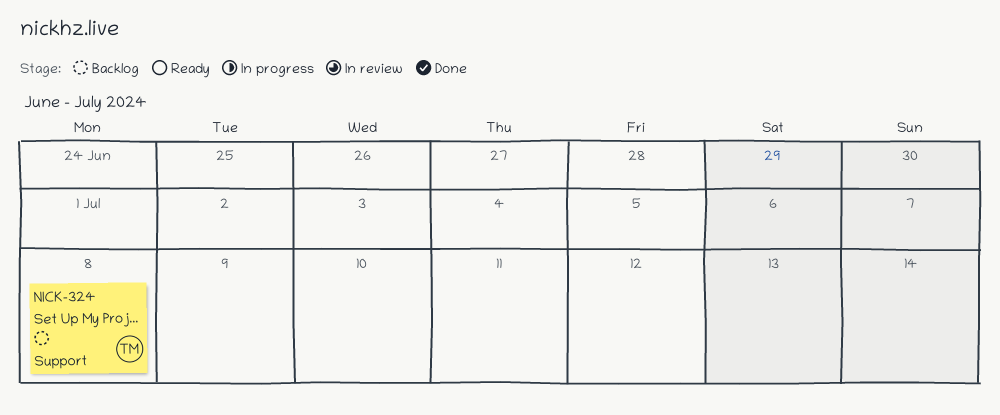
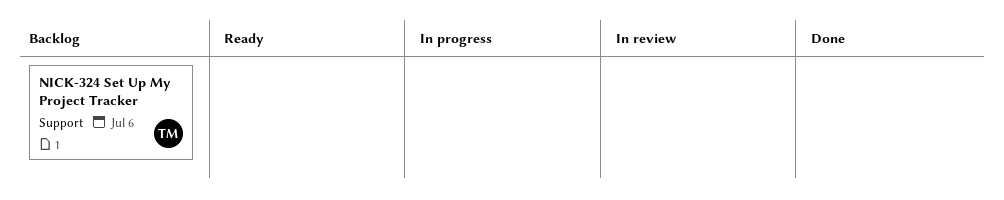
NICK-324, due: Jul 8 -> Jul 6

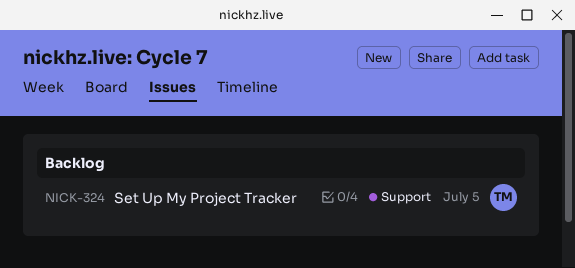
NICK-324, due: Jul 6 -> Jul 5

